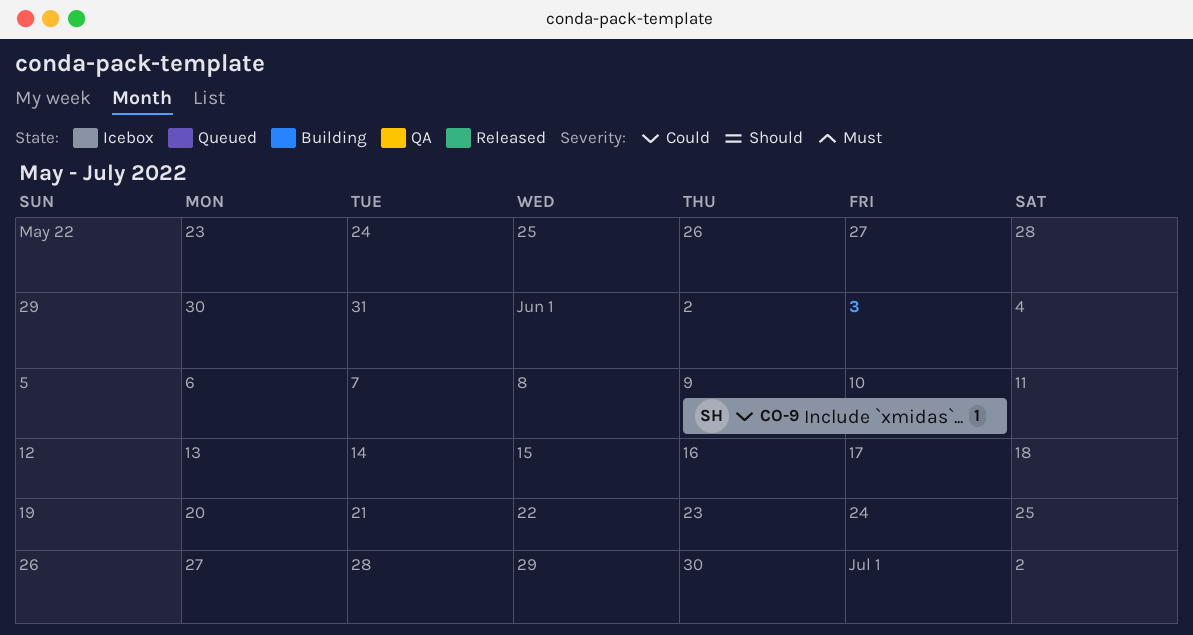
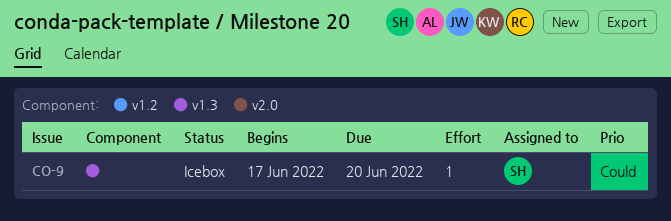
CO-9, start: Jun 9 -> Jun 17
CO-9, due: Jun 10 -> Jun 20

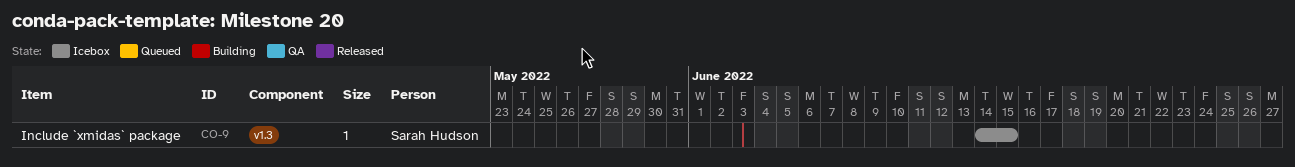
CO-9, start: Jun 17 -> Jun 14
CO-9, due: Jun 20 -> Jun 15

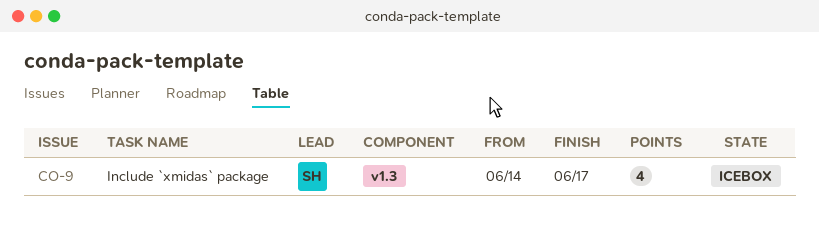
CO-9, estimate: 1 -> 4
CO-9, due: Jun 15 -> Jun 17

